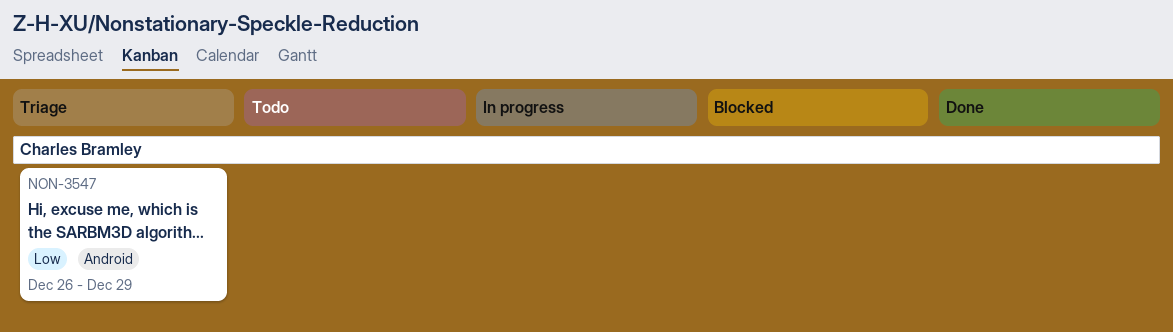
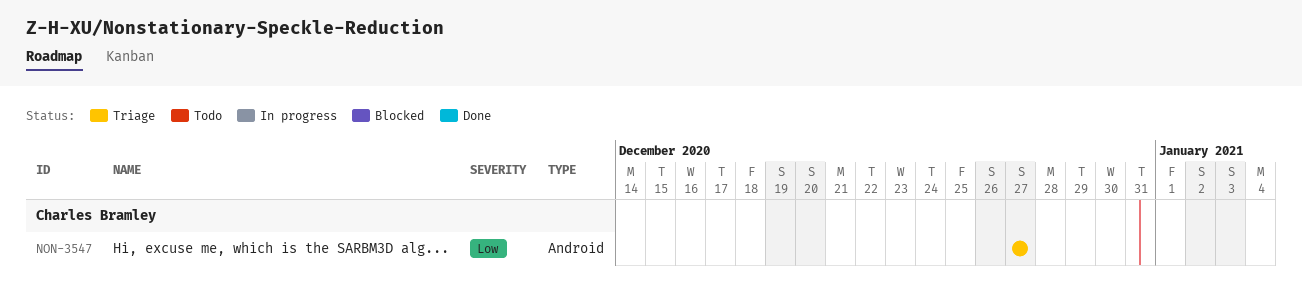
NON-3547, start: Dec 26 -> Dec 27
NON-3547, due: Dec 29 -> Dec 27

